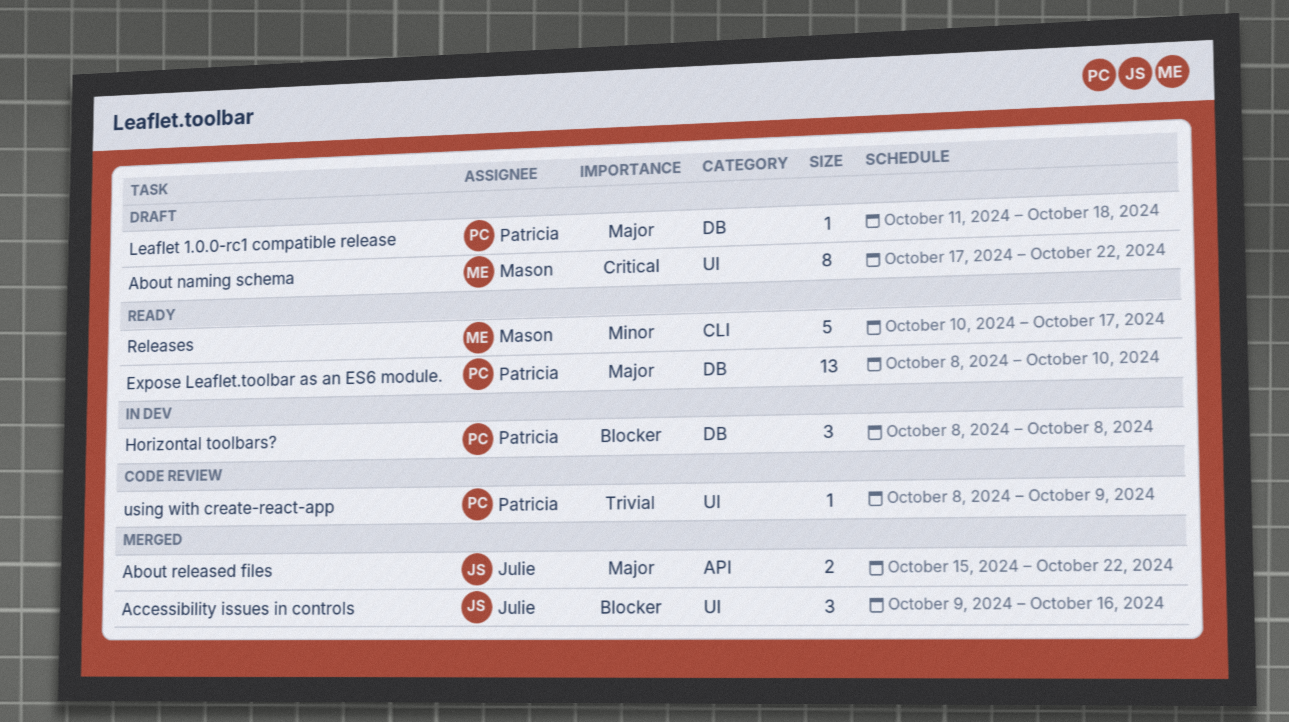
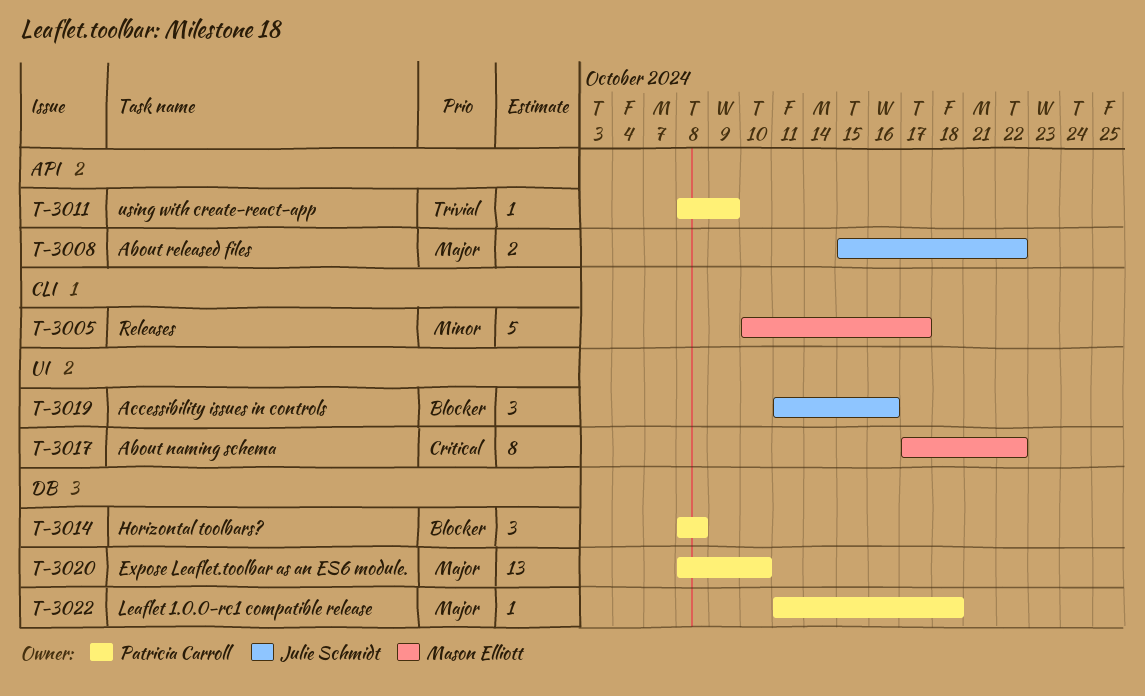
Accessibility issues in controls, start: Oct 9 -> Oct 11
using with create-react-app, label: UI -> API

